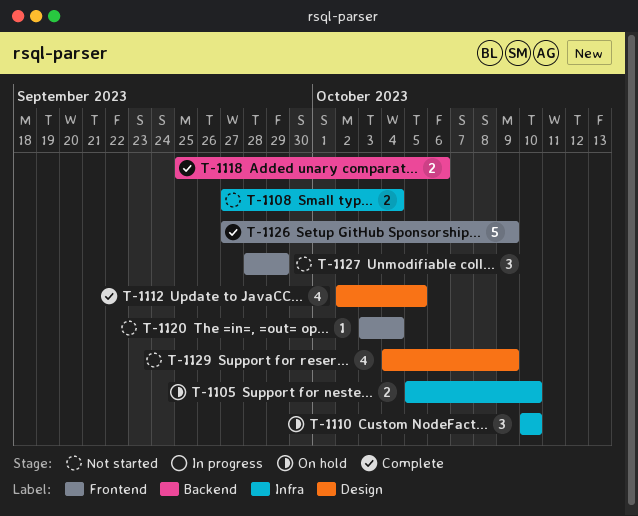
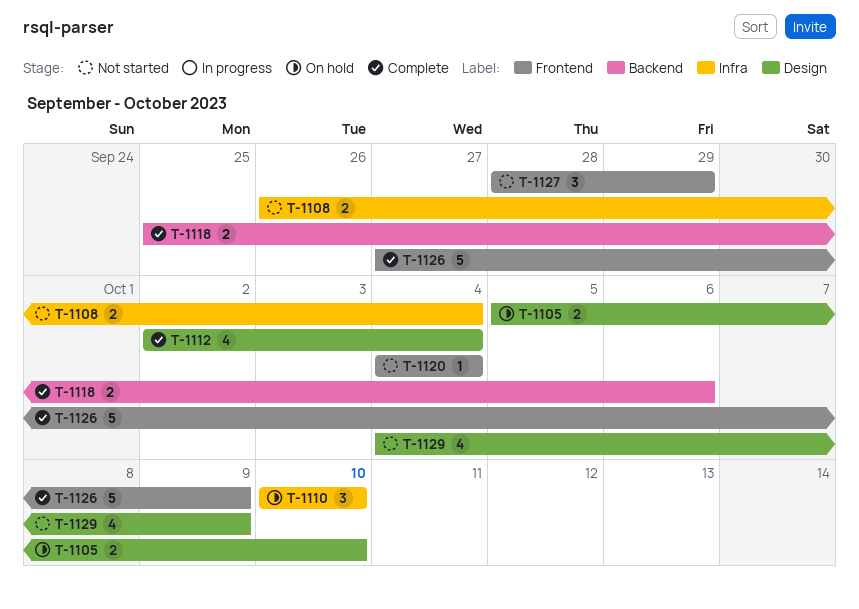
T-1105, label: Infra -> Design
T-1108, start: Sep 27 -> Sep 26
T-1112, due: Oct 5 -> Oct 4
T-1120, start: Oct 3 -> Oct 4

